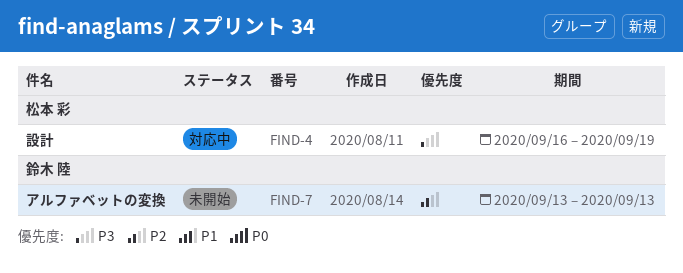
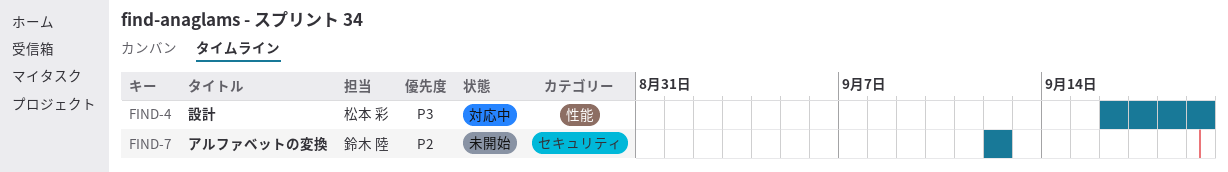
FIND-7, start: Sep 13 -> Sep 12
FIND-7, due: Sep 13 -> Sep 12

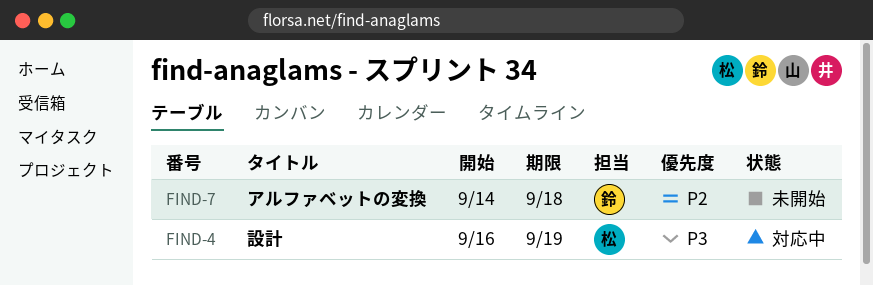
FIND-7, start: Sep 12 -> Sep 14
FIND-7, due: Sep 12 -> Sep 18

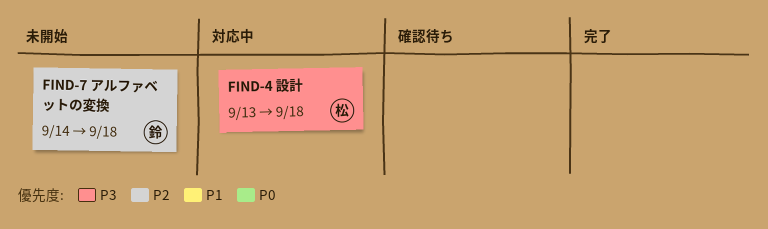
FIND-4, start: Sep 16 -> Sep 13
FIND-4, due: Sep 19 -> Sep 18

